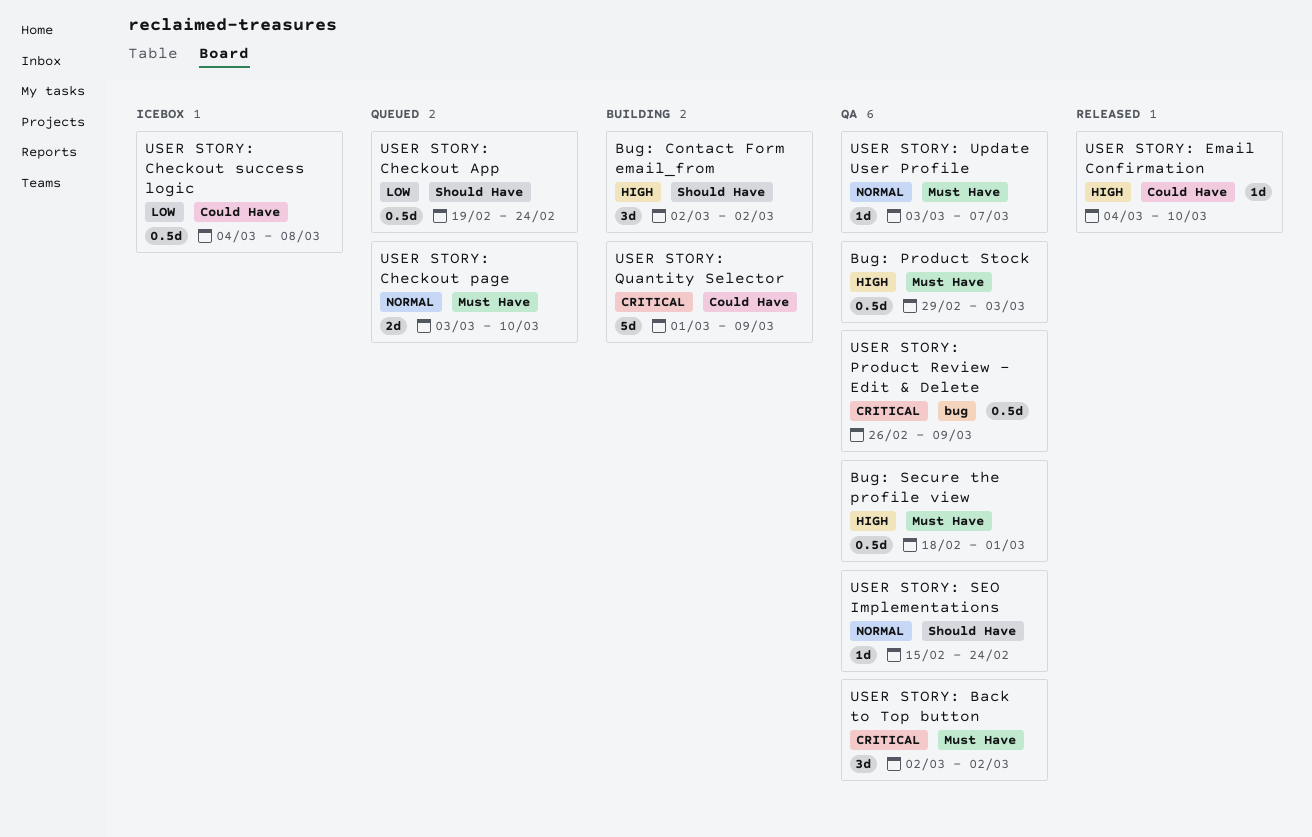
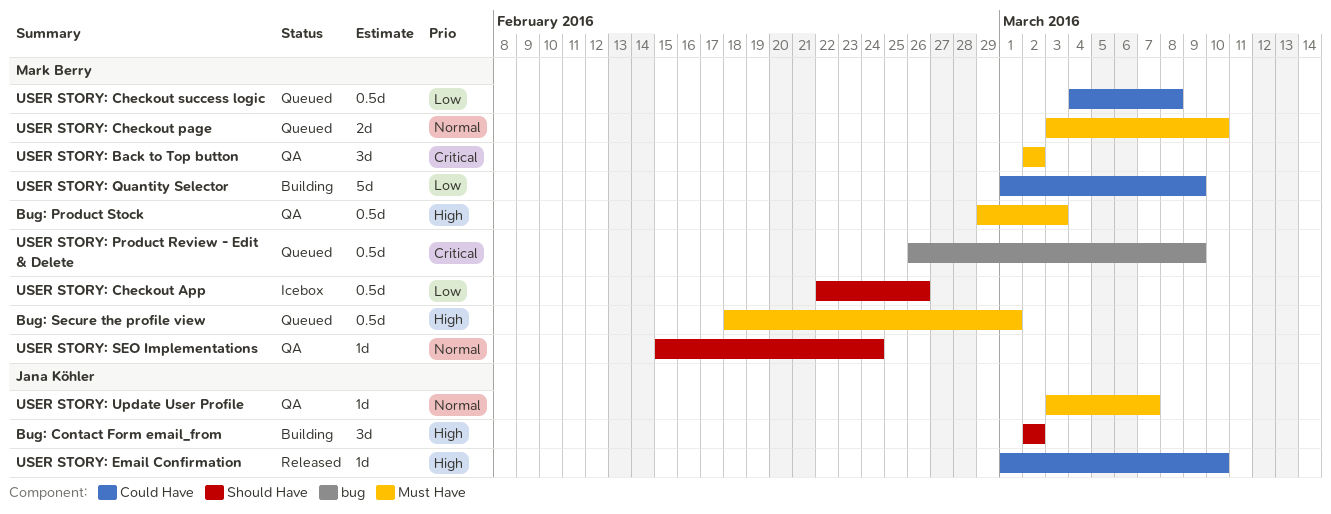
Bug: Secure the profile view, status: QA -> Queued
USER STORY: Checkout App, status: Queued -> Icebox
USER STORY: Checkout App, start: Feb 19 -> Feb 22
USER STORY: Checkout App, due: Feb 24 -> Feb 26
USER STORY: Checkout success logic, status: Icebox -> Queued
USER STORY: Email Confirmation, start: Mar 4 -> Mar 1
USER STORY: Product Review - Edit & Delete, status: QA -> Queued
USER STORY: Quantity Selector, priority: Critical -> Low

